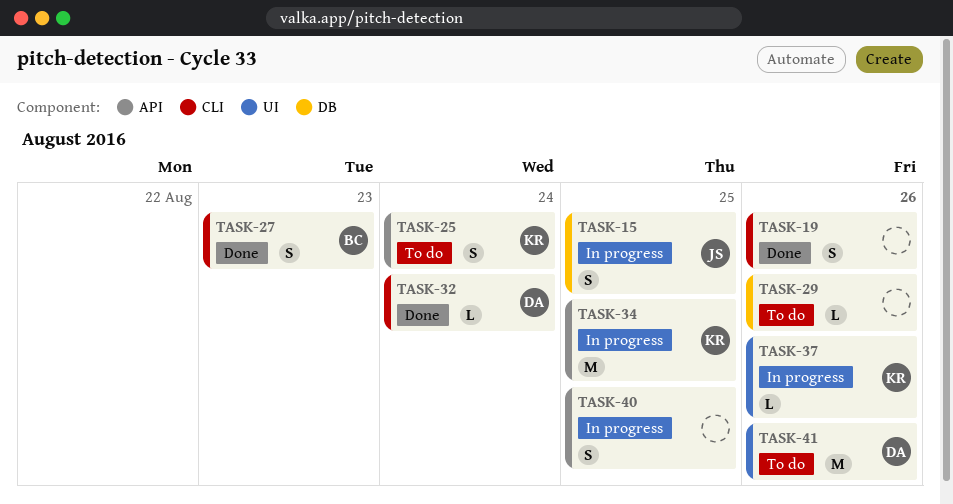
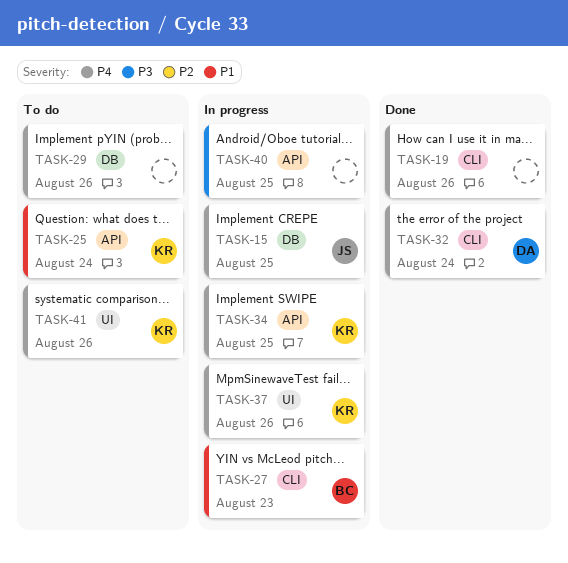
TASK-27, status: Done -> In progress
TASK-41, owner: DA -> KR

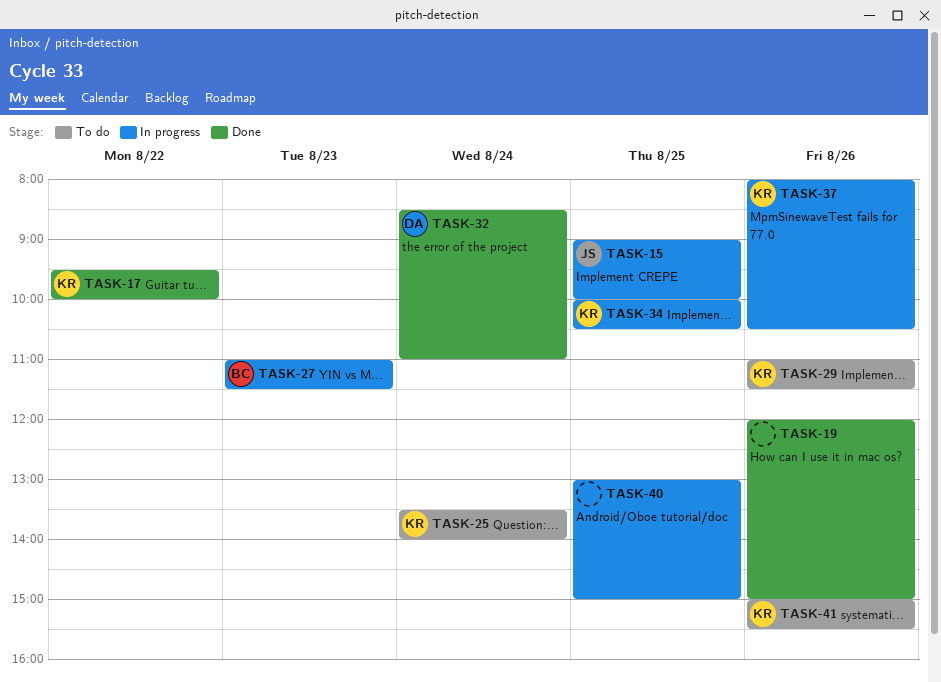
TASK-17: none -> present
TASK-29, owner: none -> KR

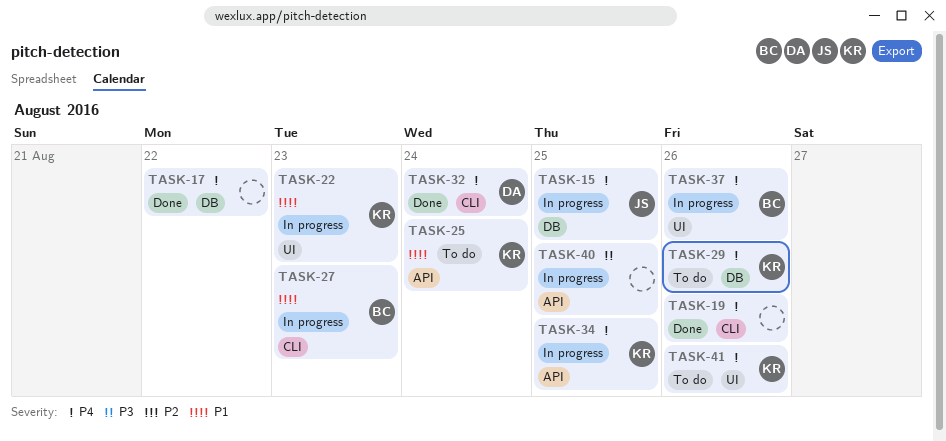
TASK-17, owner: KR -> none
TASK-22: none -> present
TASK-37, owner: KR -> BC

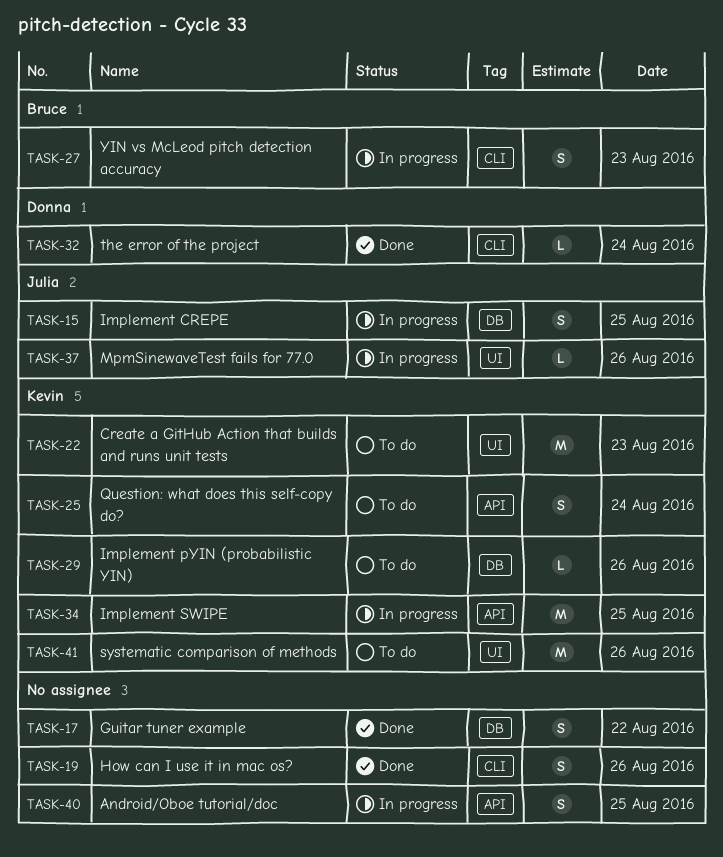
TASK-22, status: In progress -> To do
TASK-37, owner: Bruce -> Julia

